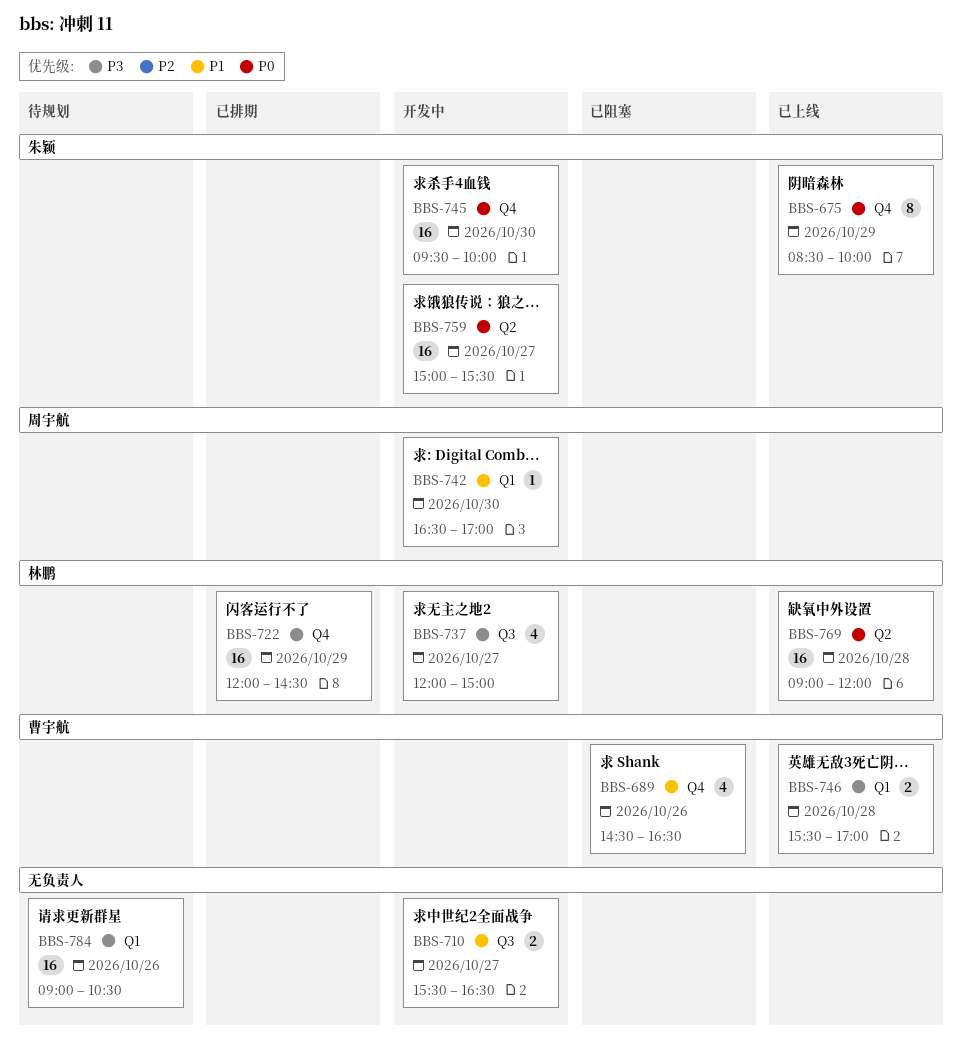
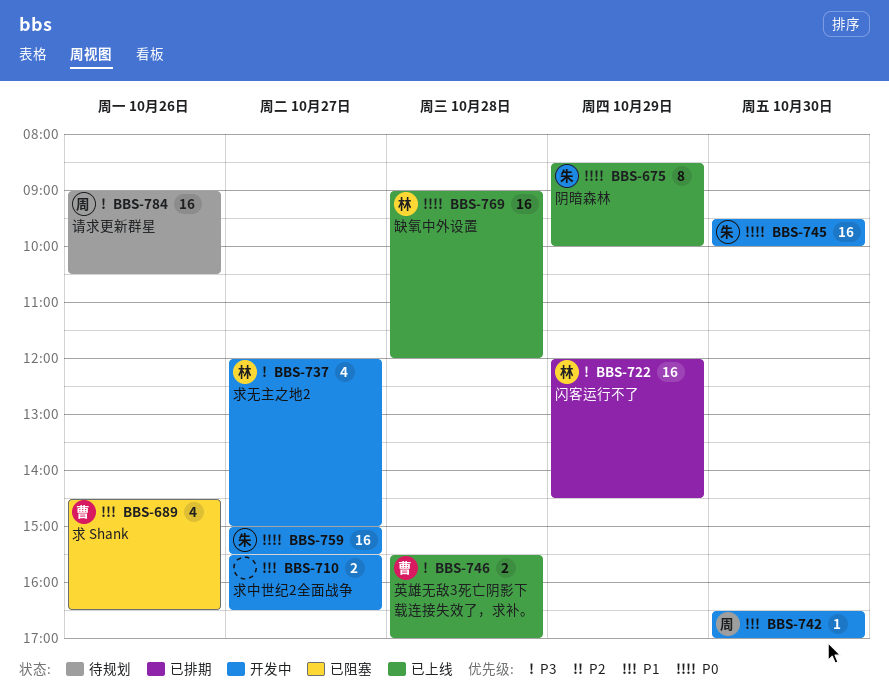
BBS-784, owner: none -> 周宇航

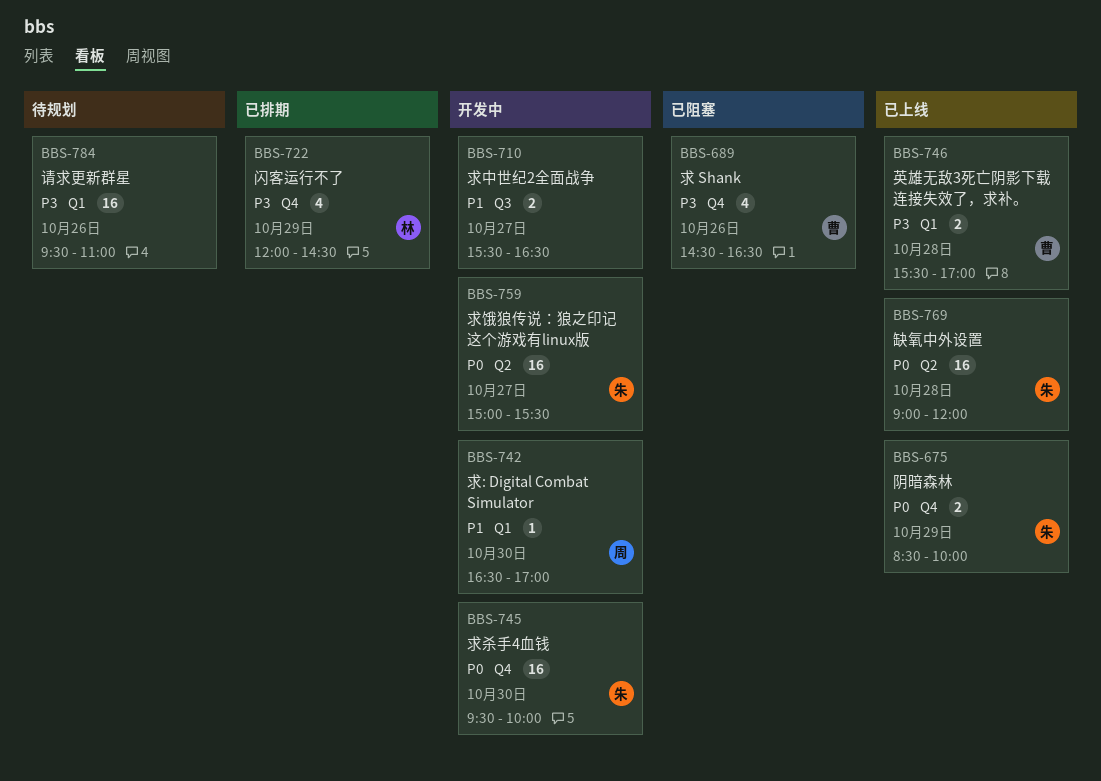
BBS-675, estimate: 8 -> 2
BBS-689, priority: P1 -> P3
BBS-722, estimate: 16 -> 4
BBS-737: present -> none
BBS-769, owner: 林 -> 朱
BBS-784, owner: 周 -> none
BBS-784, begins: 09:00 -> 09:30
BBS-784, ends: 10:30 -> 11:00

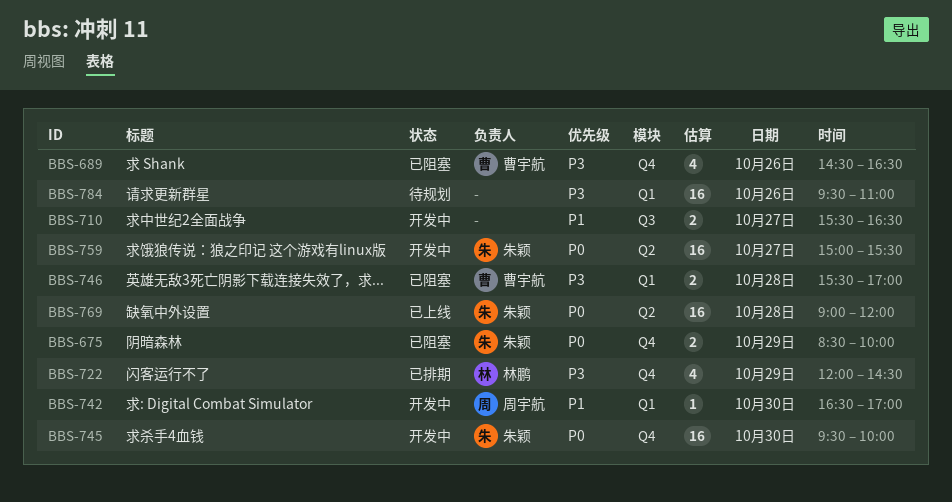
BBS-675, status: 已上线 -> 已阻塞
BBS-746, status: 已上线 -> 已阻塞

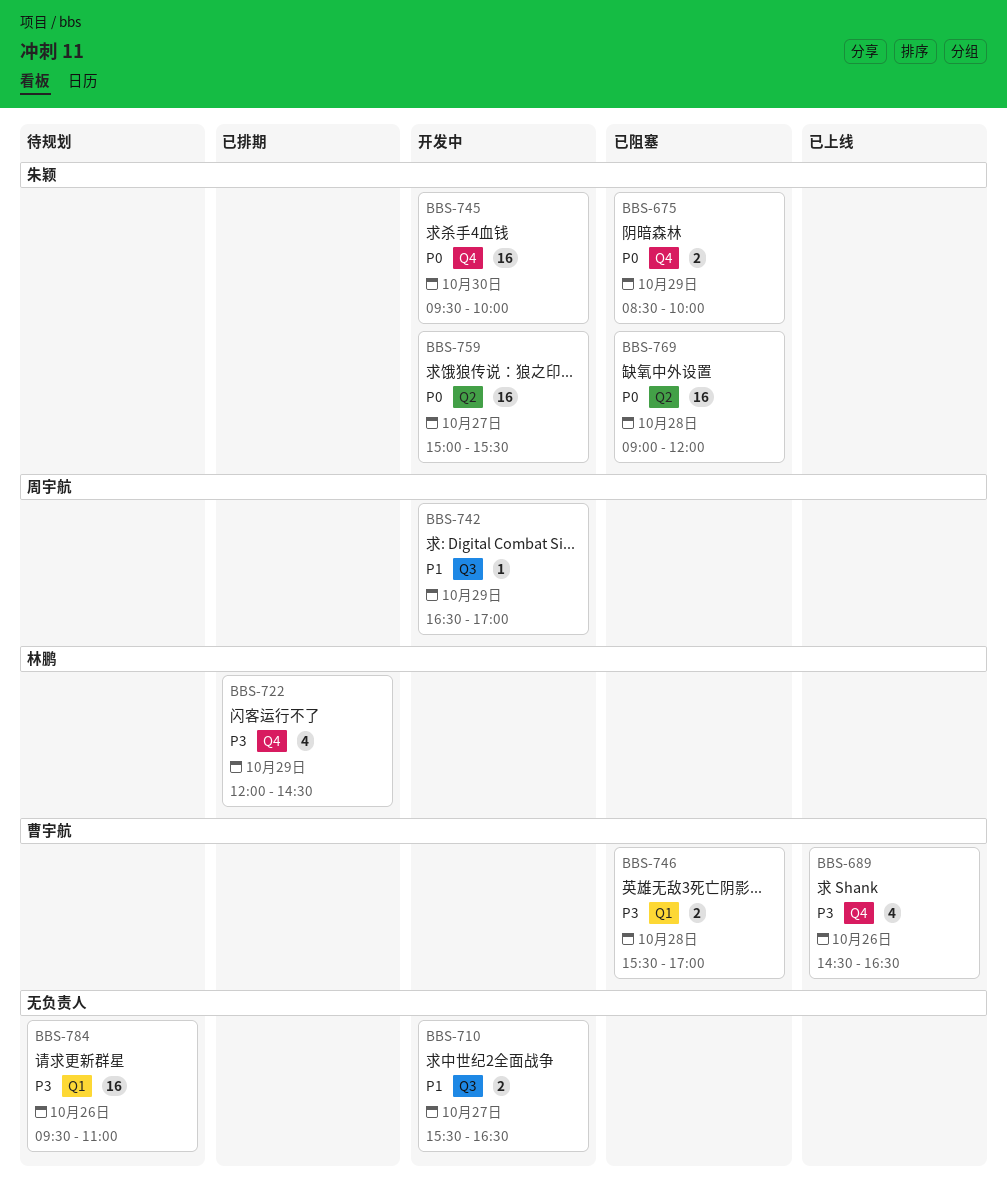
BBS-689, status: 已阻塞 -> 已上线
BBS-742, label: Q1 -> Q3
BBS-742, day: Oct 30 -> Oct 29
BBS-769, status: 已上线 -> 已阻塞

